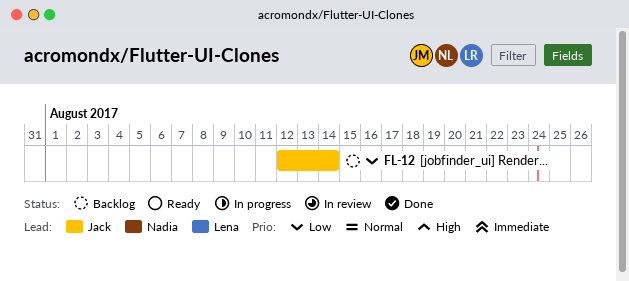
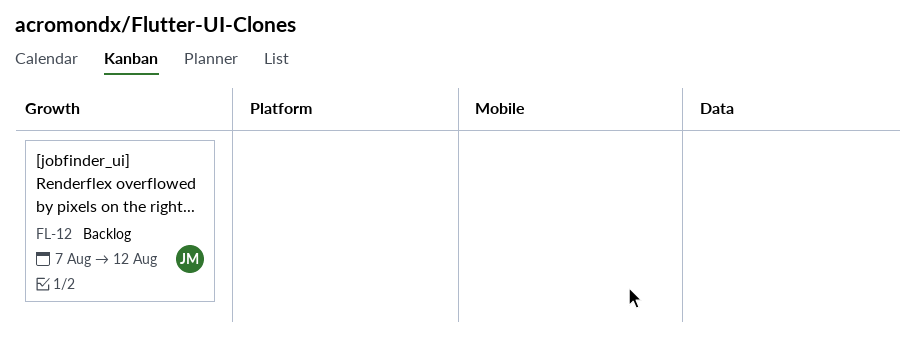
FL-12, start: Aug 12 -> Aug 7
FL-12, due: Aug 14 -> Aug 12

